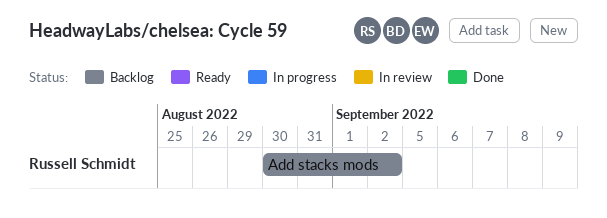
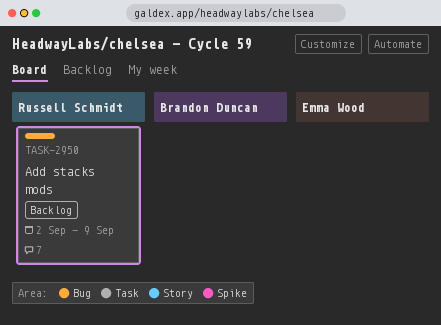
Add stacks mods, start: Aug 30 -> Sep 2
Add stacks mods, due: Sep 2 -> Sep 9

